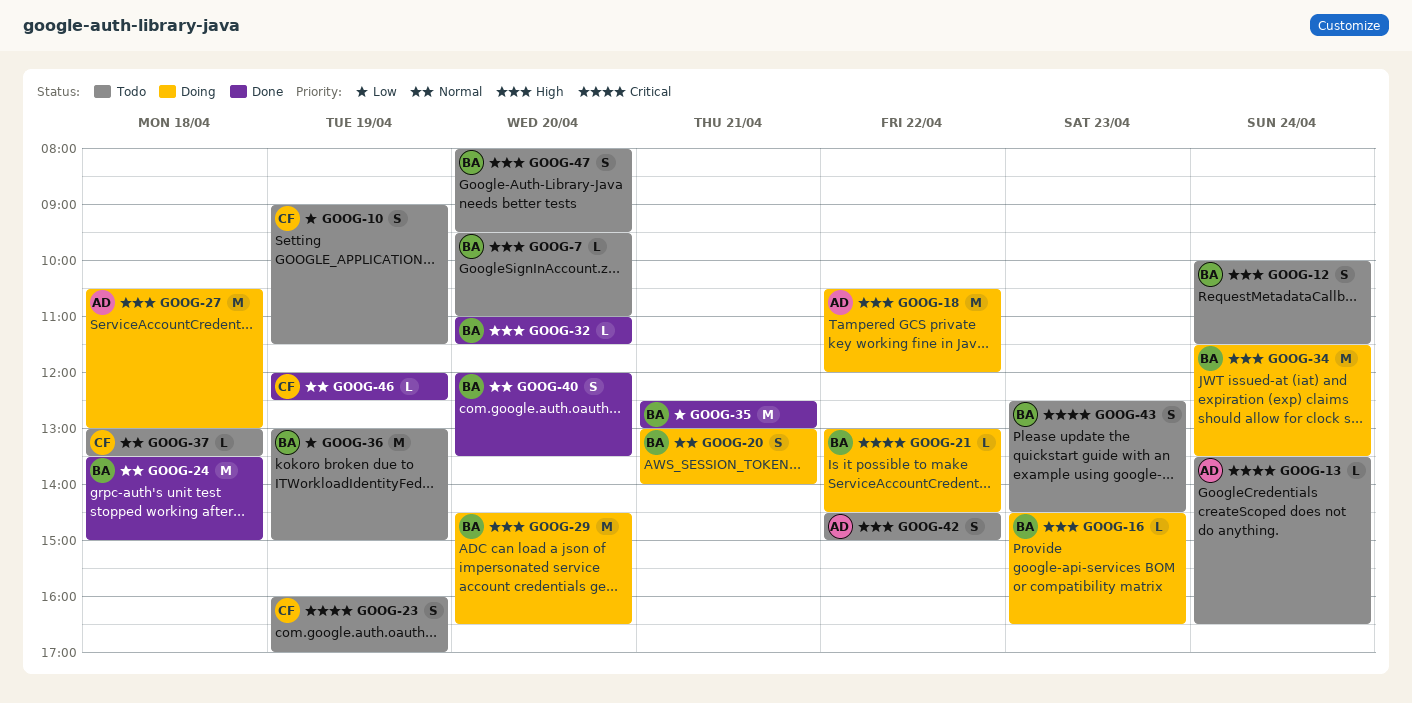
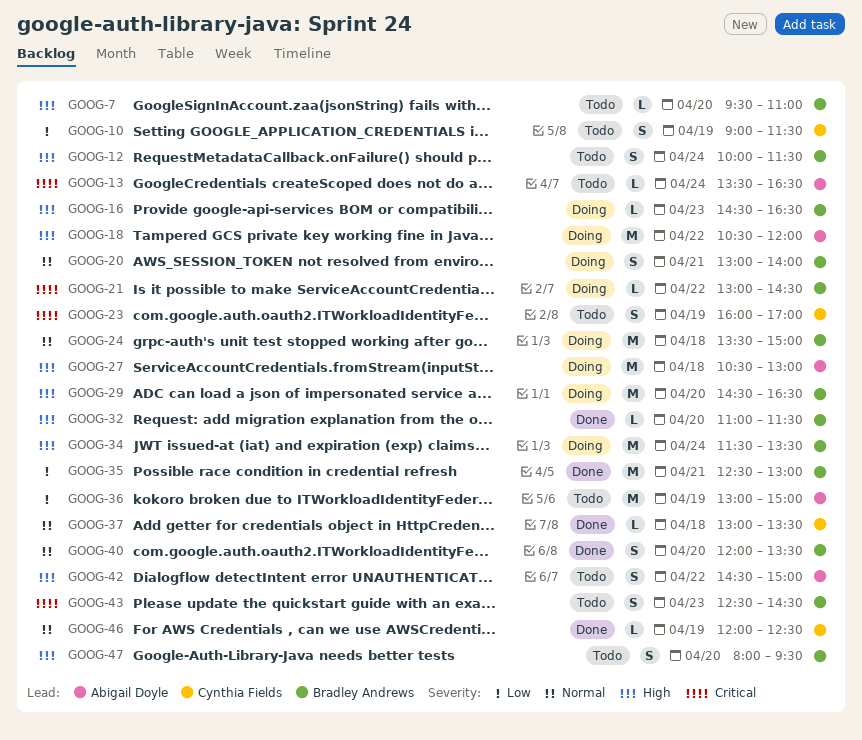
GOOG-24, status: Done -> Doing
GOOG-36, owner: Bradley Andrews -> Abigail Doyle
GOOG-37, status: Todo -> Done

